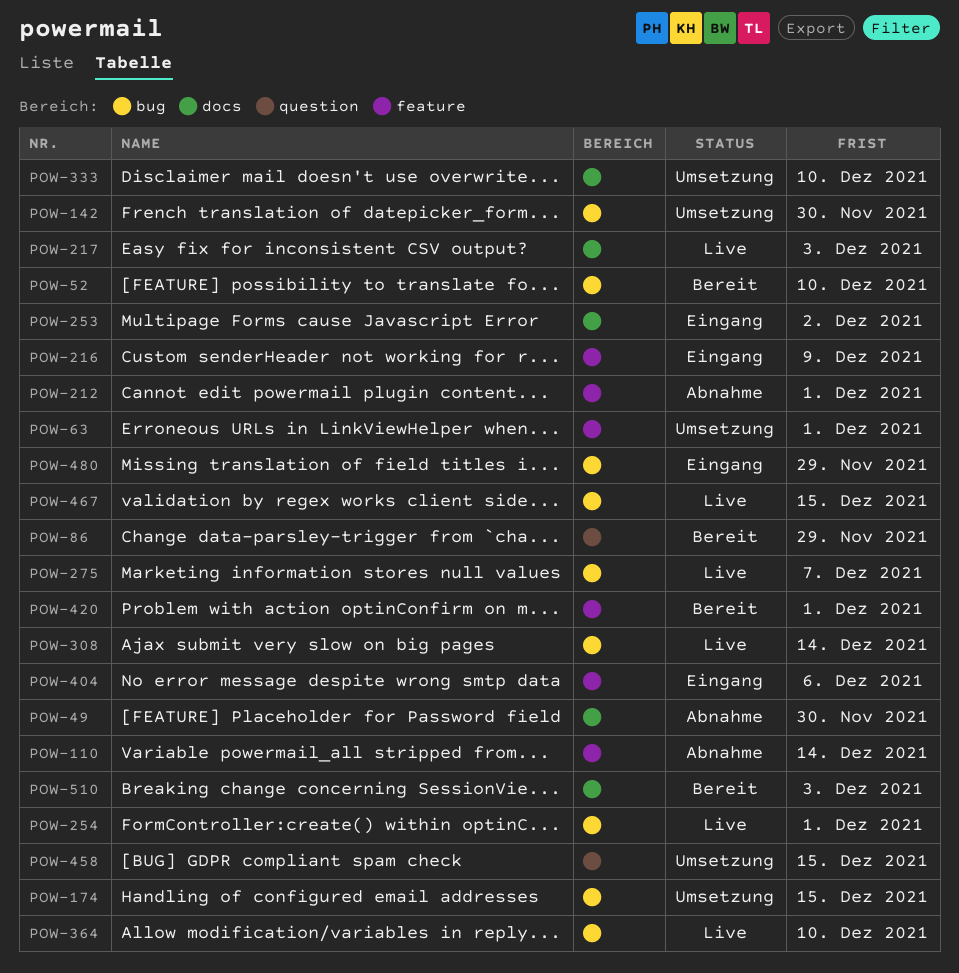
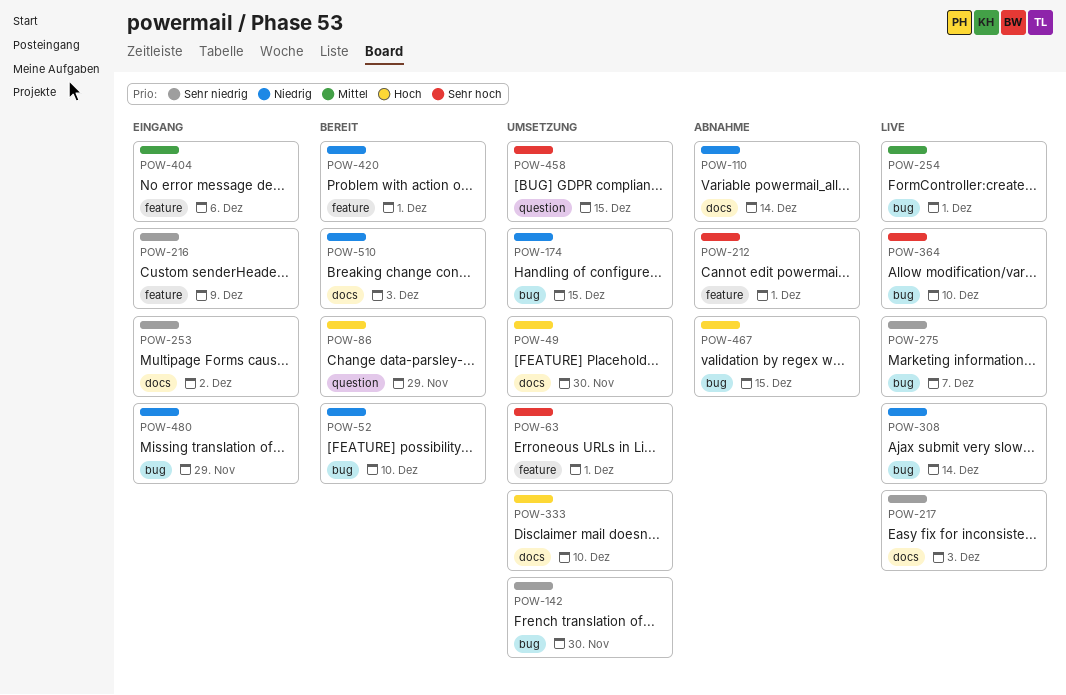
POW-49, status: Abnahme -> Umsetzung
POW-110, label: feature -> docs
POW-467, status: Live -> Abnahme

